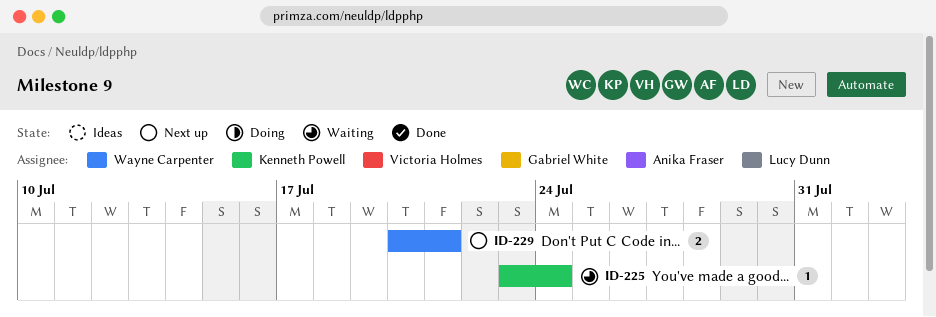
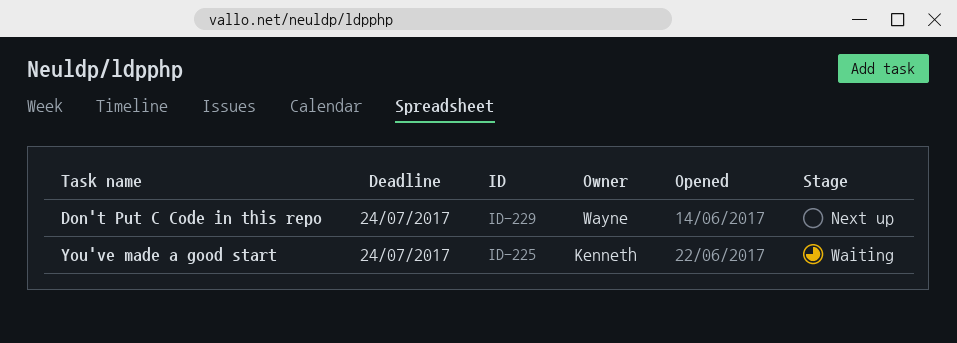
ID-229, due: Jul 21 -> Jul 24

